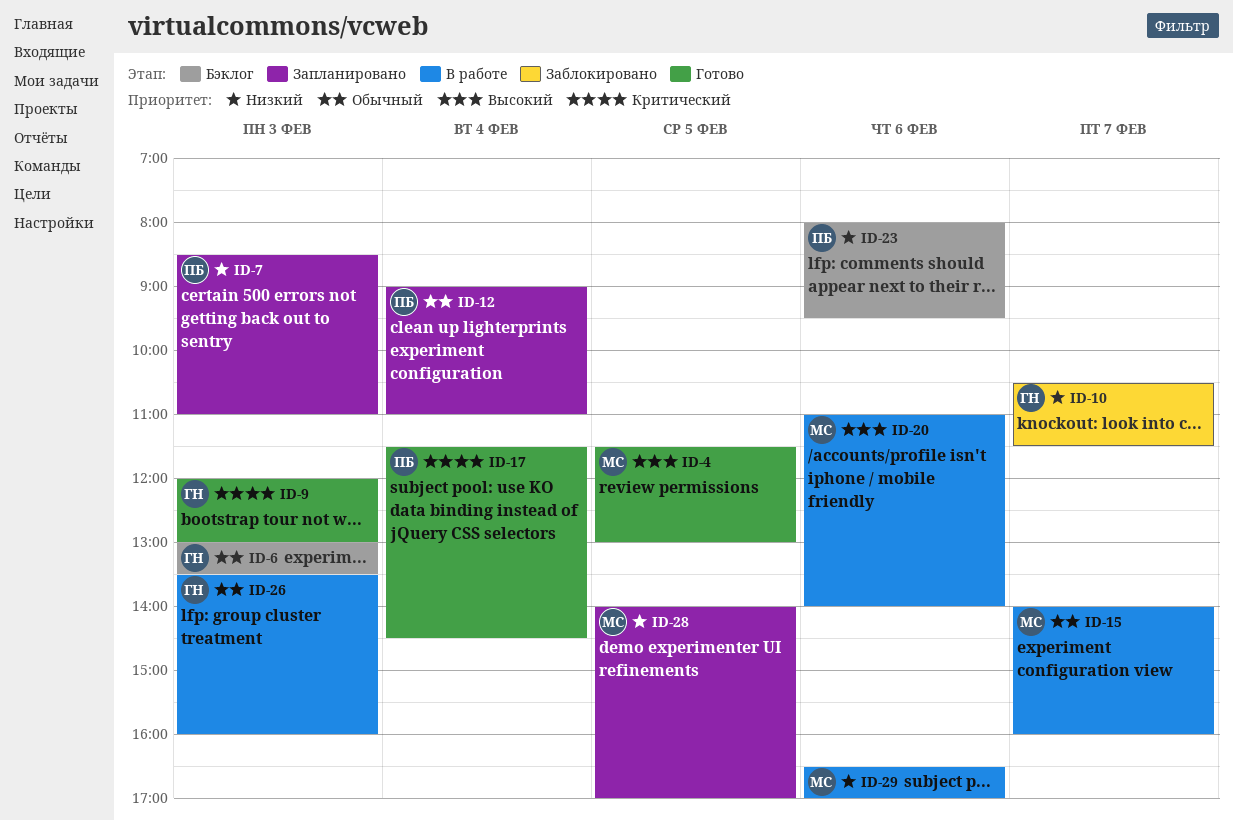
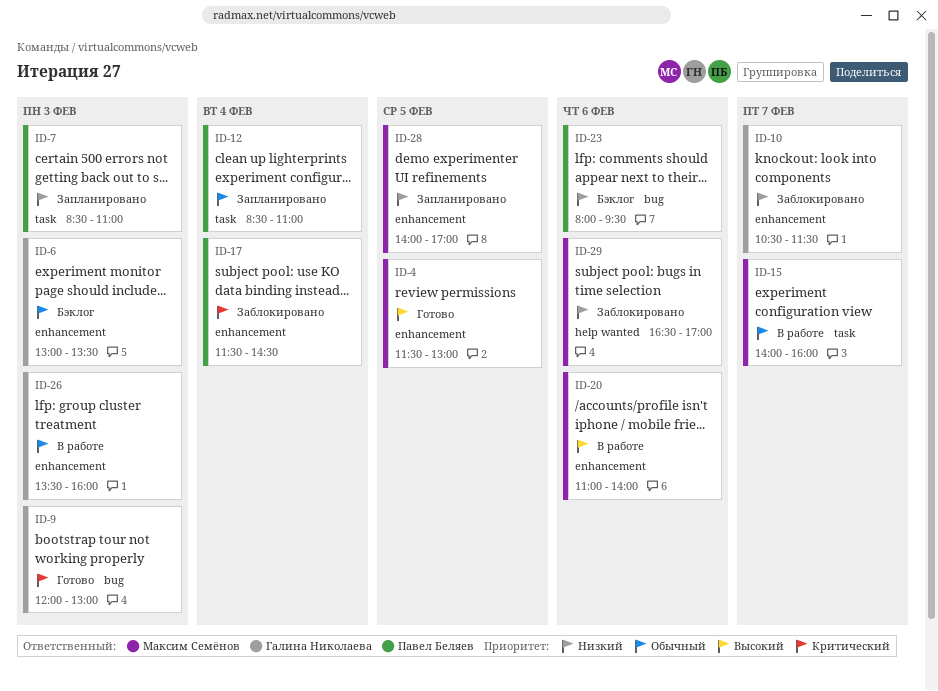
ID-12, begins: 09:00 -> 08:30
ID-17, status: Готово -> Заблокировано
ID-29, status: В работе -> Заблокировано

